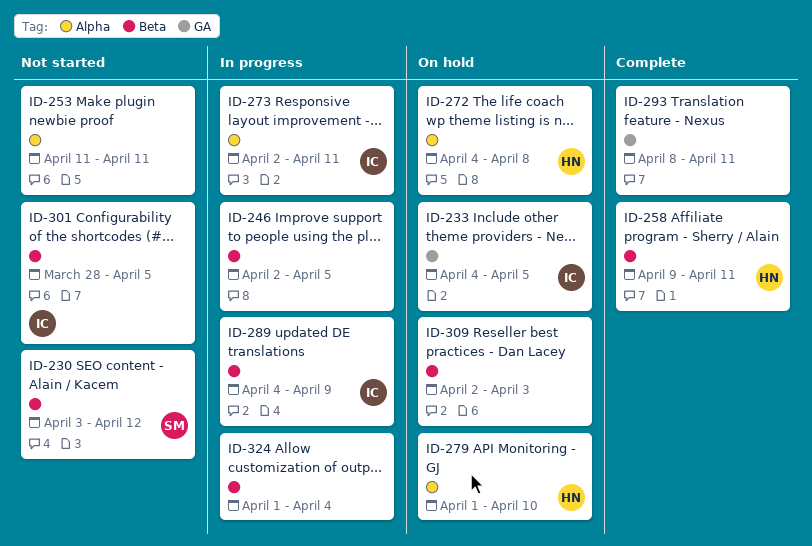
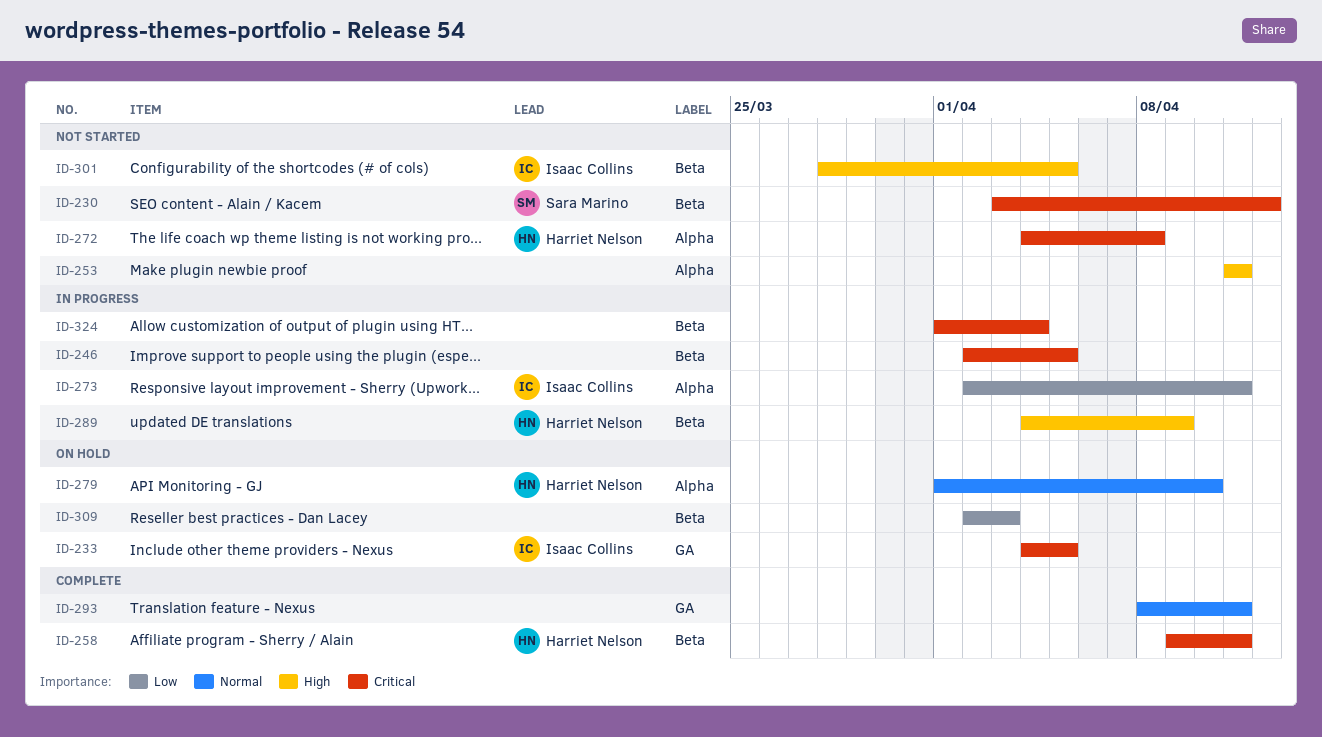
ID-272, status: On hold -> Not started
ID-289, owner: Isaac Collins -> Harriet Nelson

